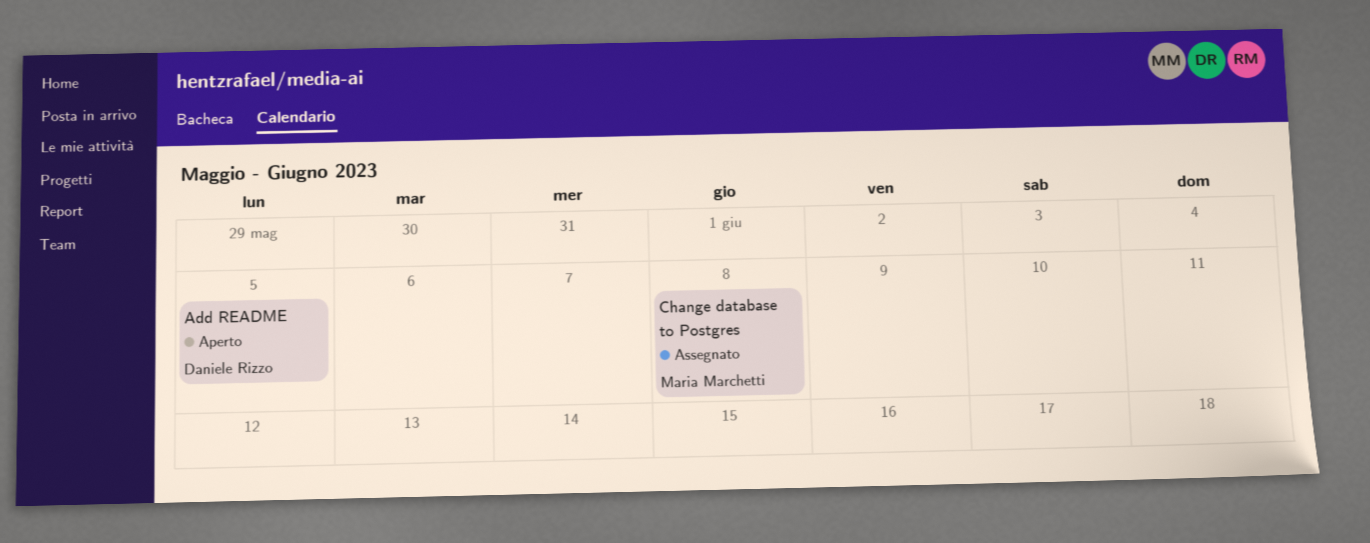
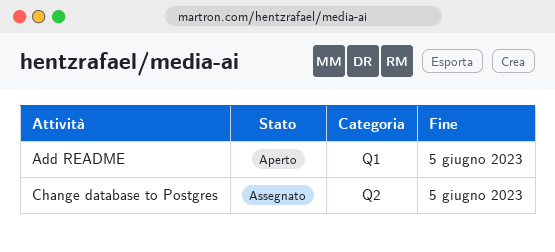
Change database to Postgres, due: Jun 8 -> Jun 5

